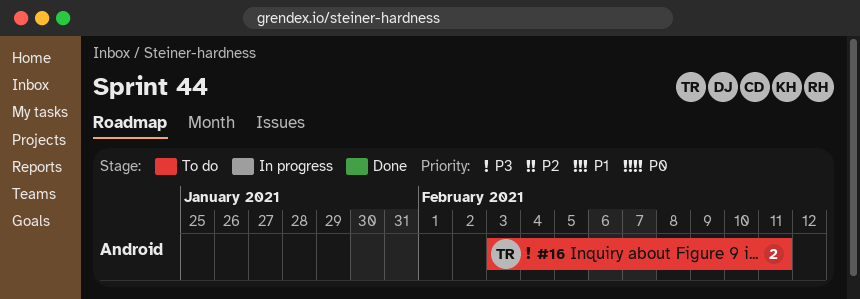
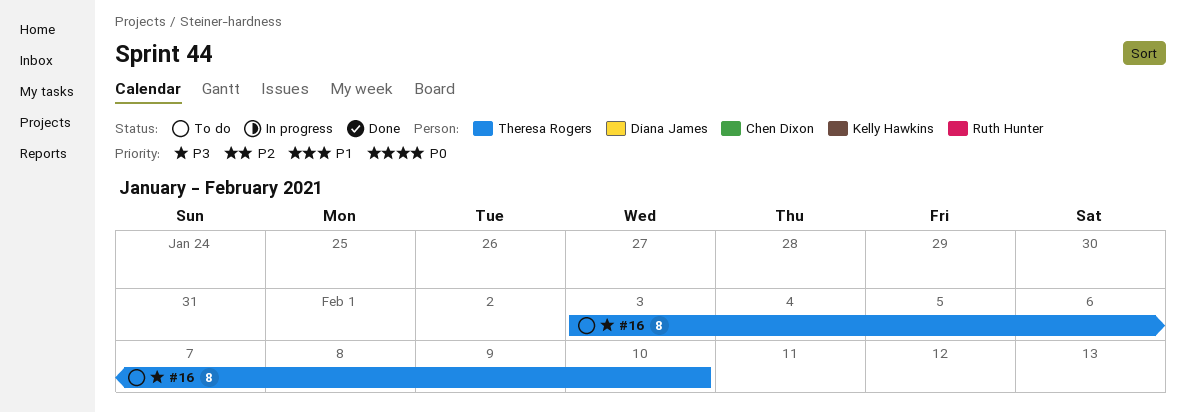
#16, estimate: 2 -> 8
#16, due: Feb 11 -> Feb 10

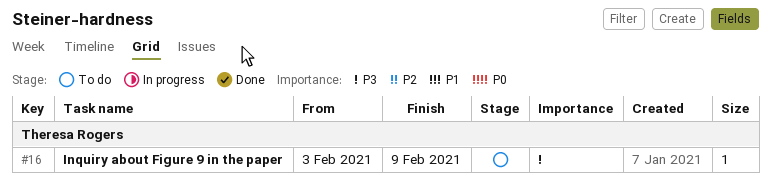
#16, estimate: 8 -> 1
#16, due: Feb 10 -> Feb 9

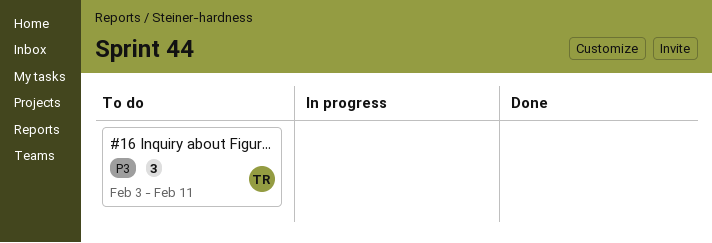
#16, estimate: 1 -> 3
#16, due: Feb 9 -> Feb 11

